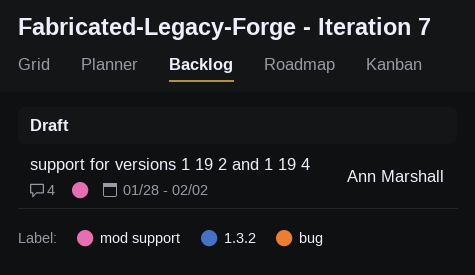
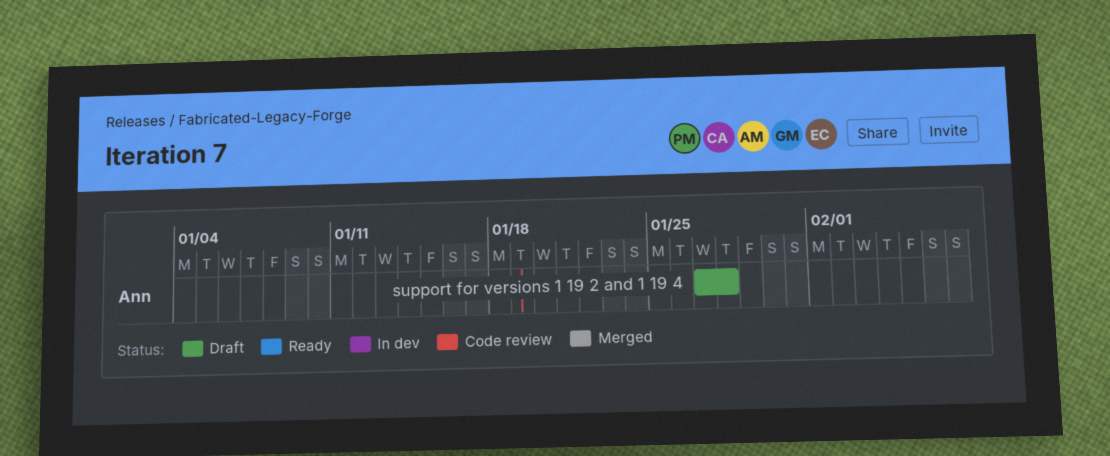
support for versions 1 19 2 and 1 19 4, start: Jan 28 -> Jan 27
support for versions 1 19 2 and 1 19 4, due: Feb 2 -> Jan 28

